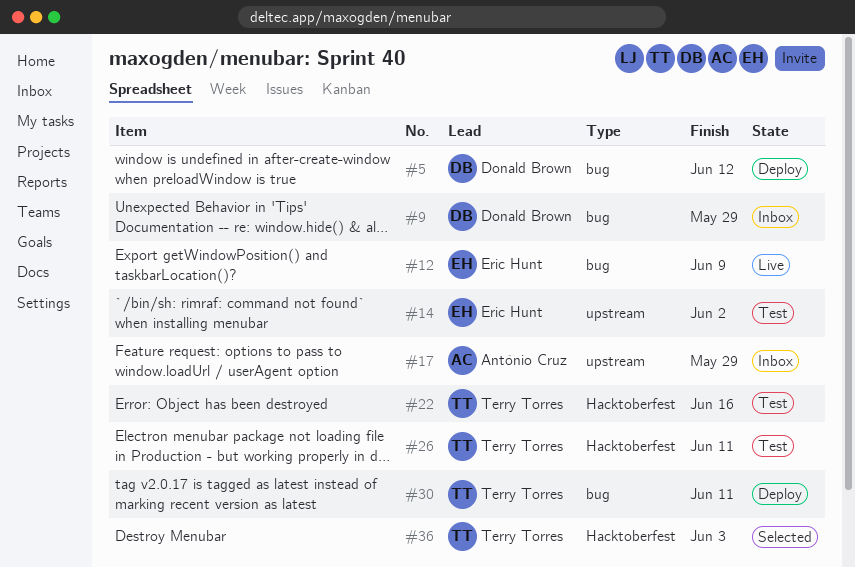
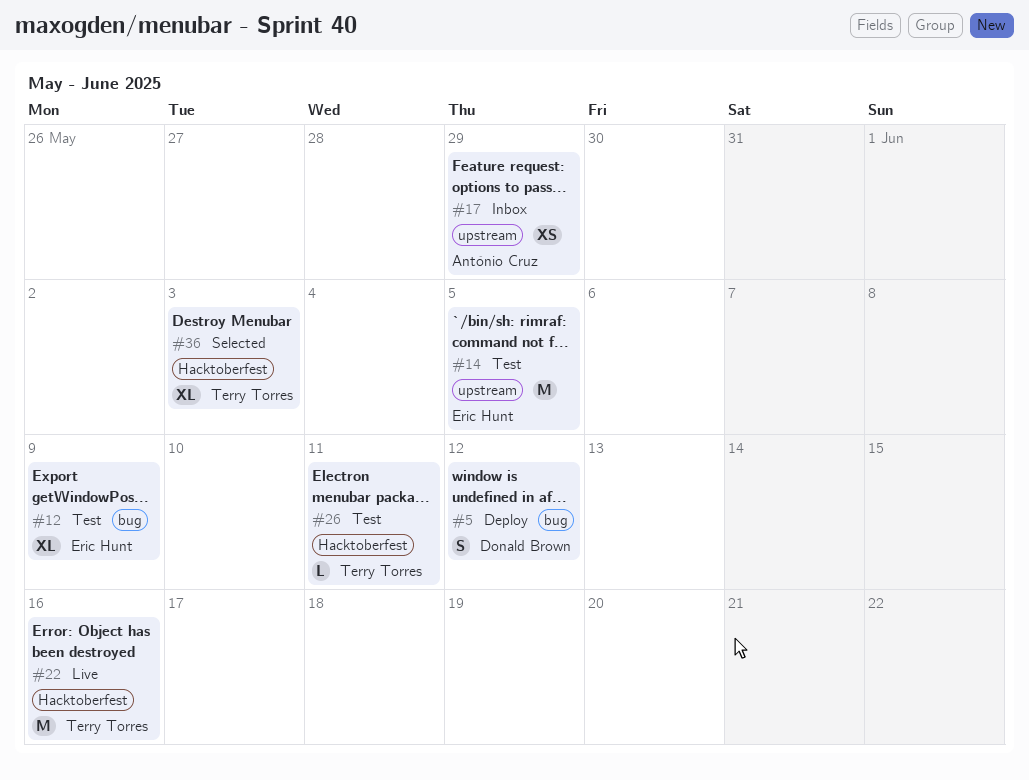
#9: present -> none
#12, status: Live -> Test
#14, due: Jun 2 -> Jun 5
#22, status: Test -> Live
#30: present -> none

